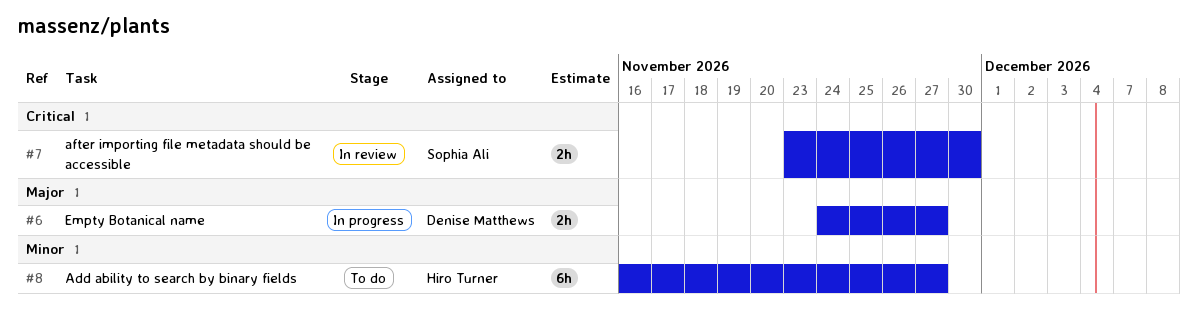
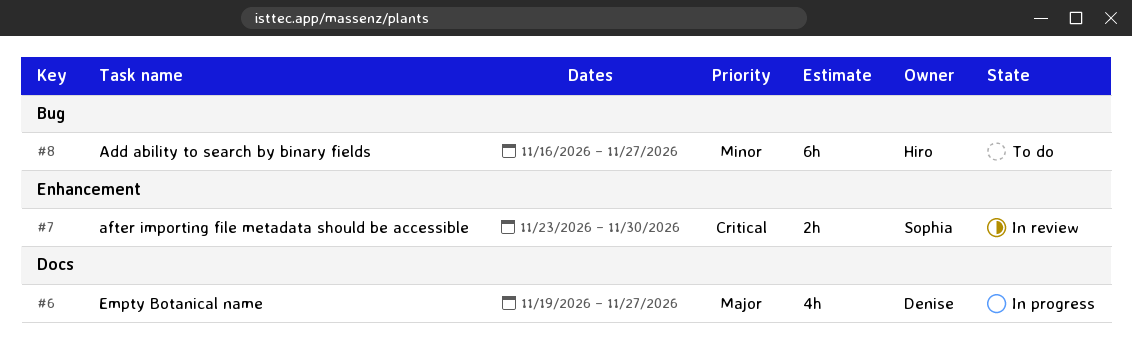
#6, estimate: 2h -> 4h
#6, start: Nov 24 -> Nov 19

